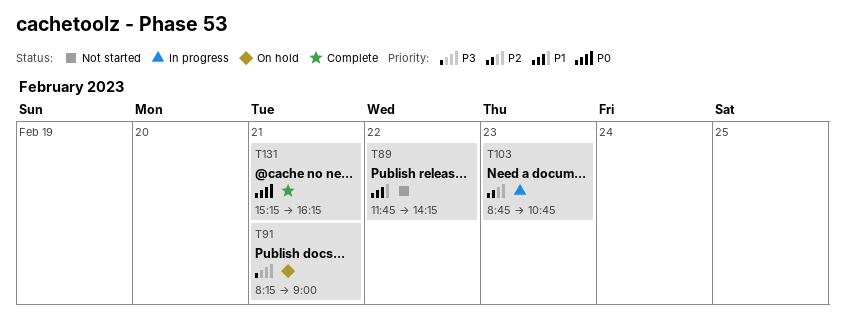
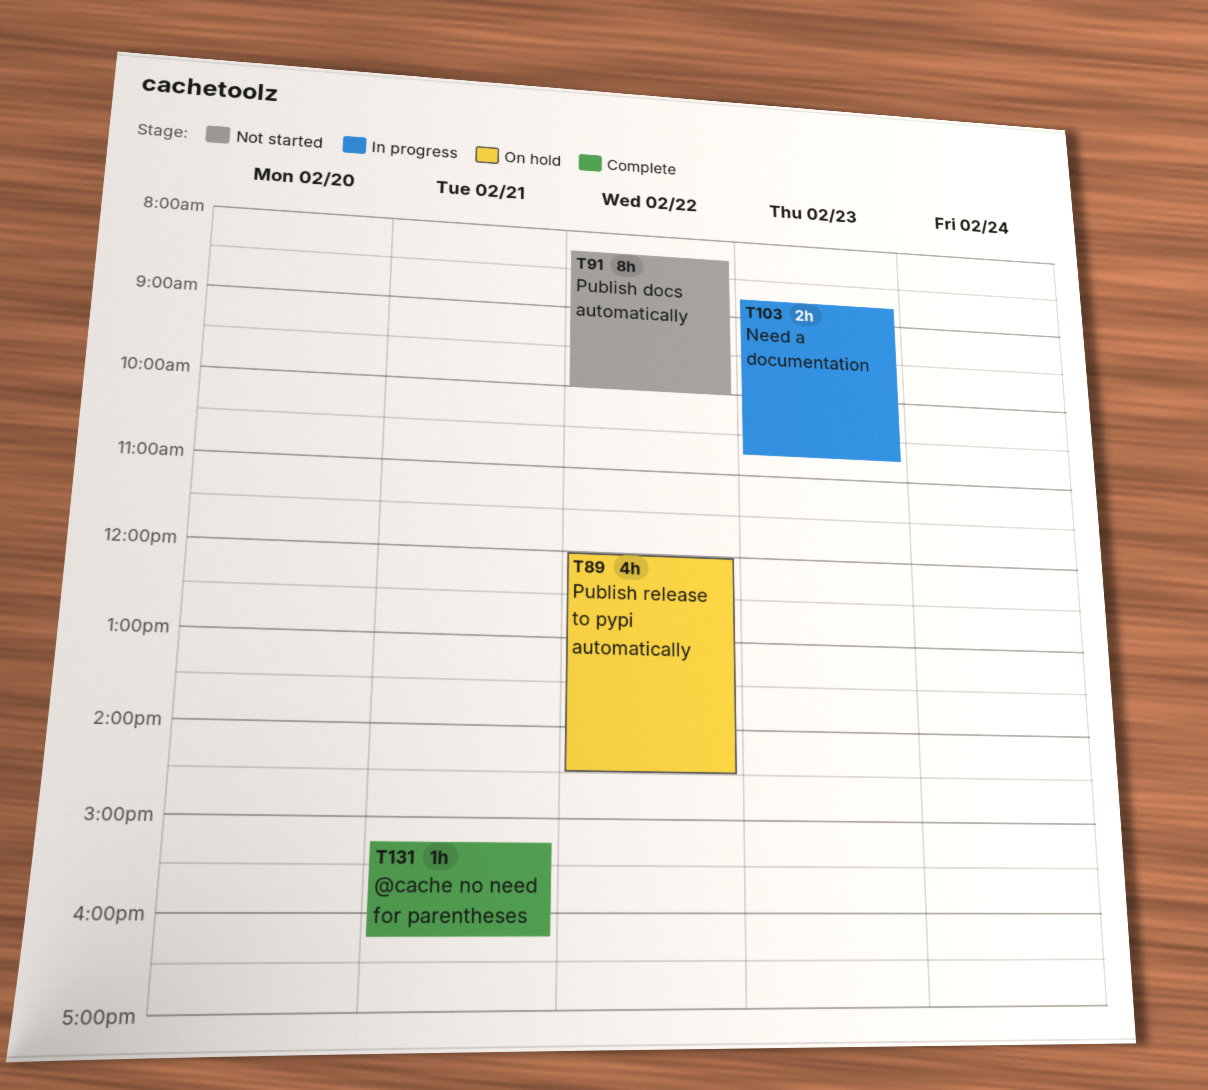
T89, status: Not started -> On hold
T89, begins: 11:45 -> 12:00
T89, ends: 14:15 -> 14:30
T91, status: On hold -> Not started
T91, day: Feb 21 -> Feb 22
T91, ends: 09:00 -> 10:00

